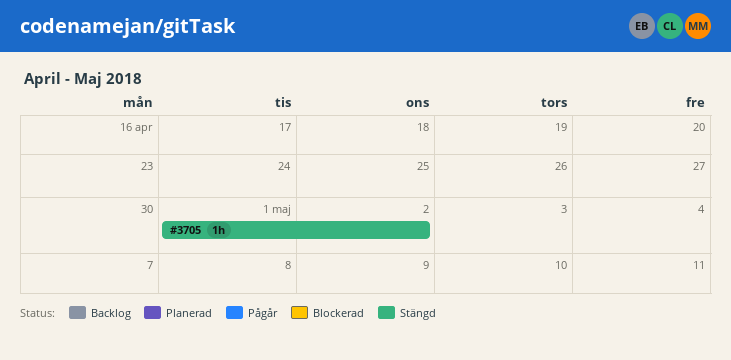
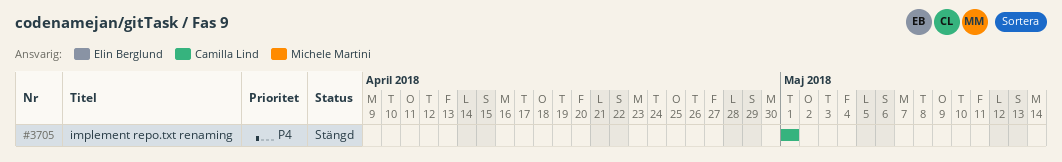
#3705, due: May 2 -> May 1

